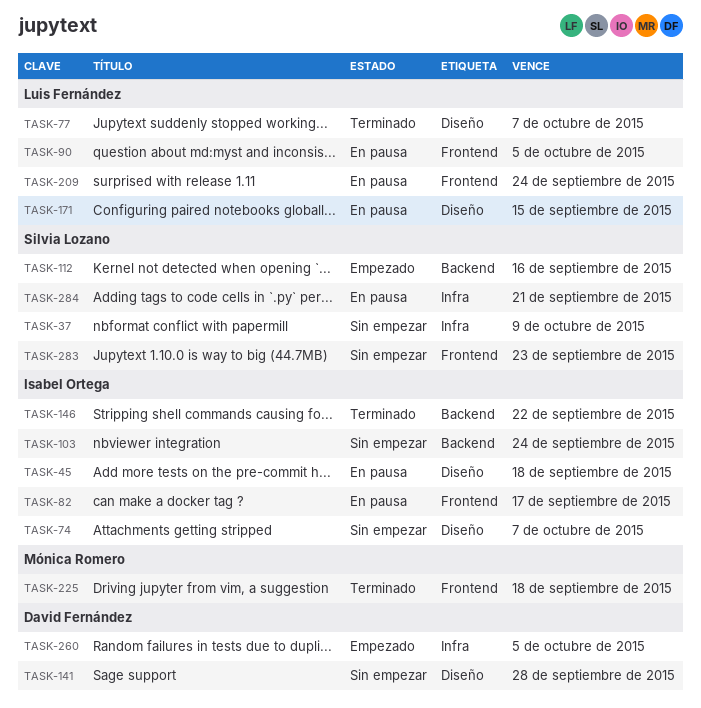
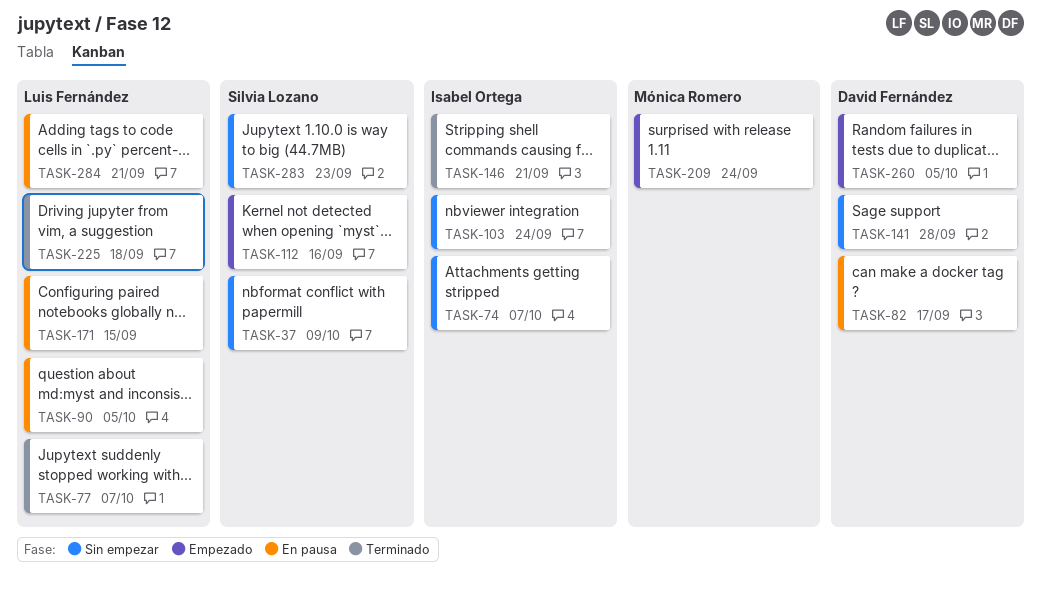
TASK-45: present -> none
TASK-82, owner: Isabel Ortega -> David Fernández
TASK-146, due: Sep 22 -> Sep 21
TASK-209, status: En pausa -> Empezado
TASK-209, owner: Luis Fernández -> Mónica Romero
TASK-225, owner: Mónica Romero -> Luis Fernández
TASK-284, owner: Silvia Lozano -> Luis Fernández

